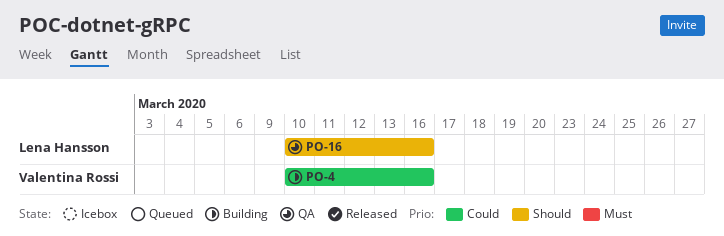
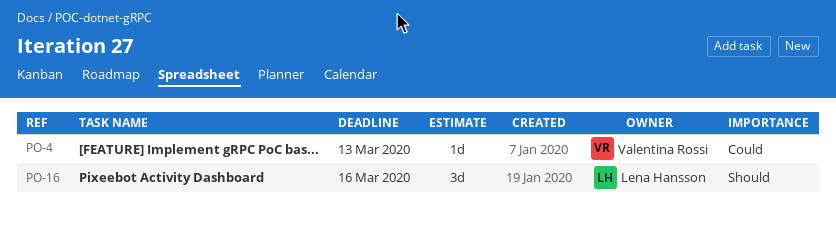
PO-4, due: Mar 16 -> Mar 13

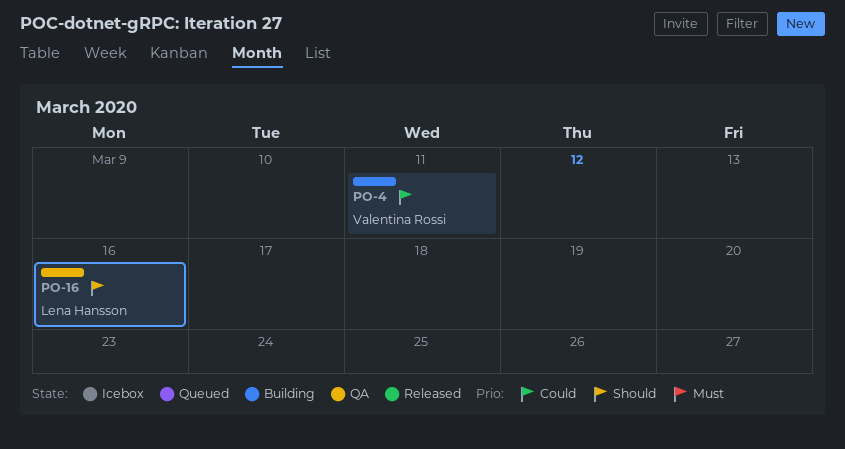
PO-4, due: Mar 13 -> Mar 11

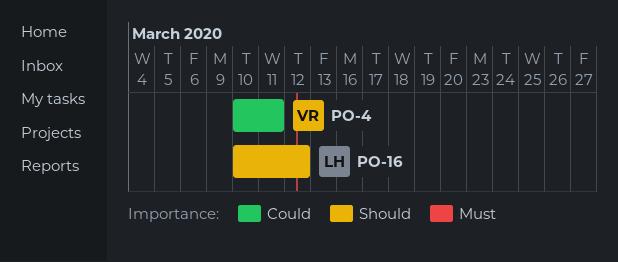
PO-16, due: Mar 16 -> Mar 12

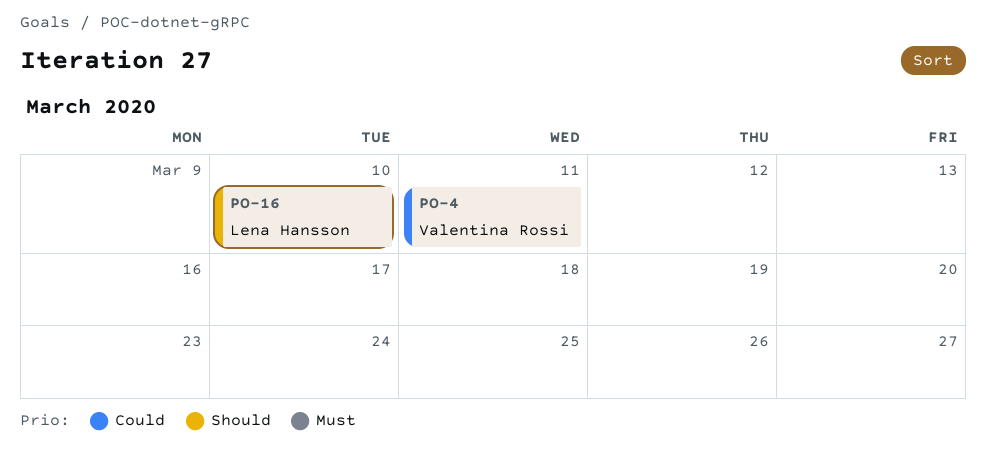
PO-16, due: Mar 12 -> Mar 10

